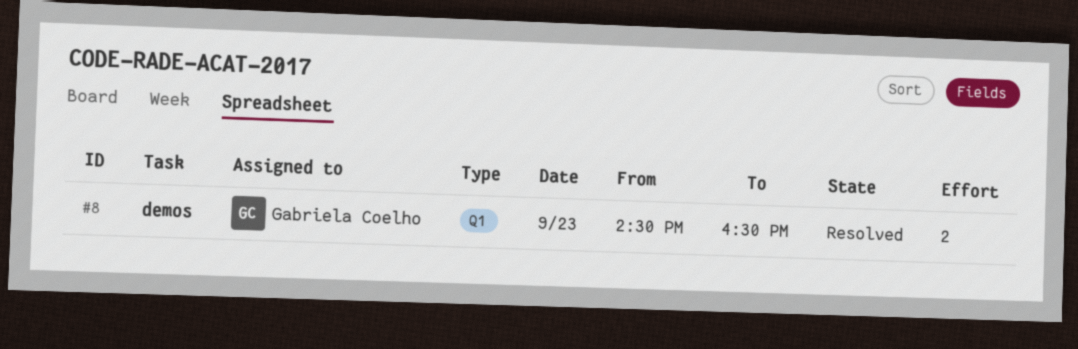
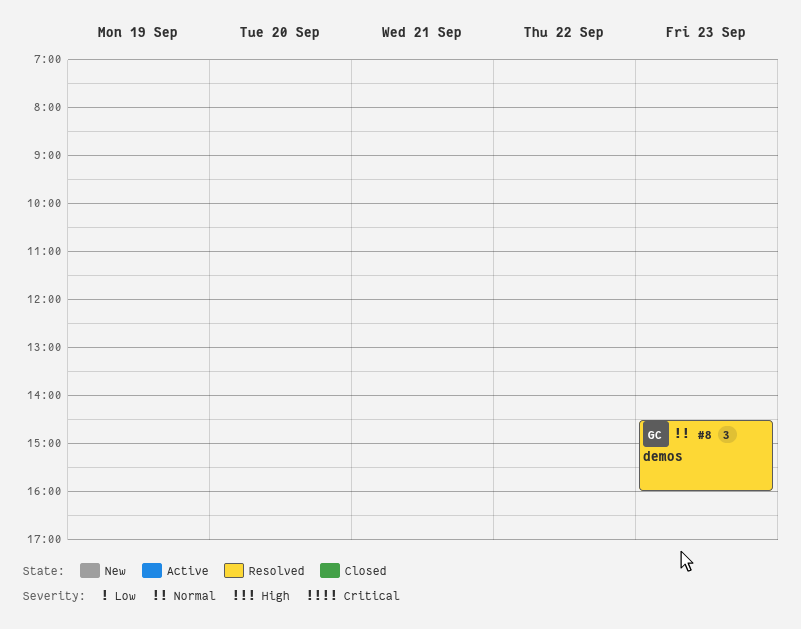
#8, estimate: 2 -> 3
#8, ends: 16:30 -> 16:00

